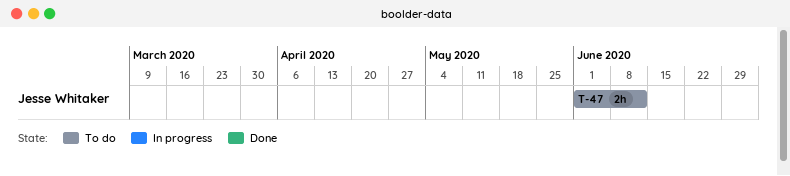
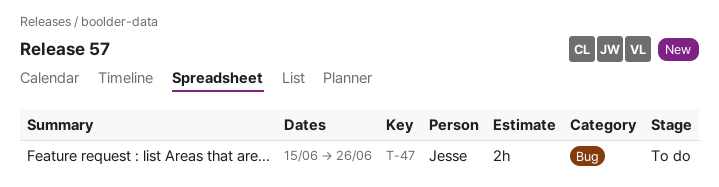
T-47, start: Jun 1 -> Jun 15
T-47, due: Jun 12 -> Jun 26

